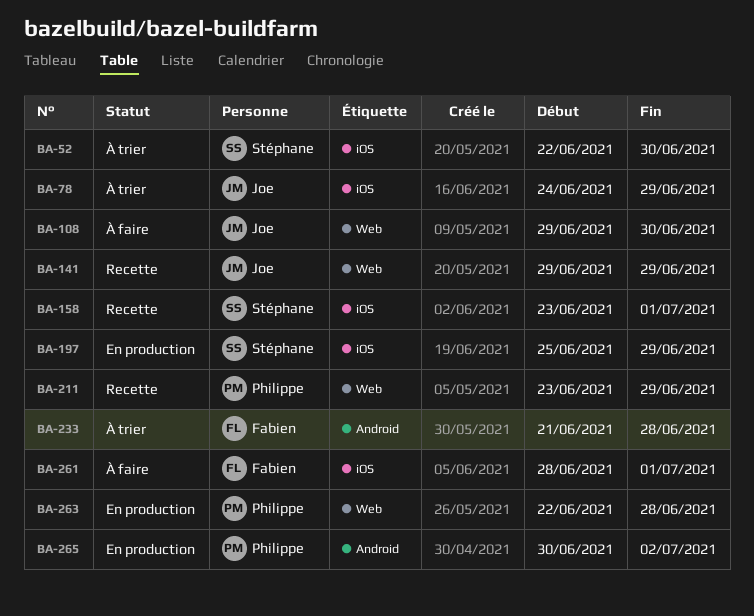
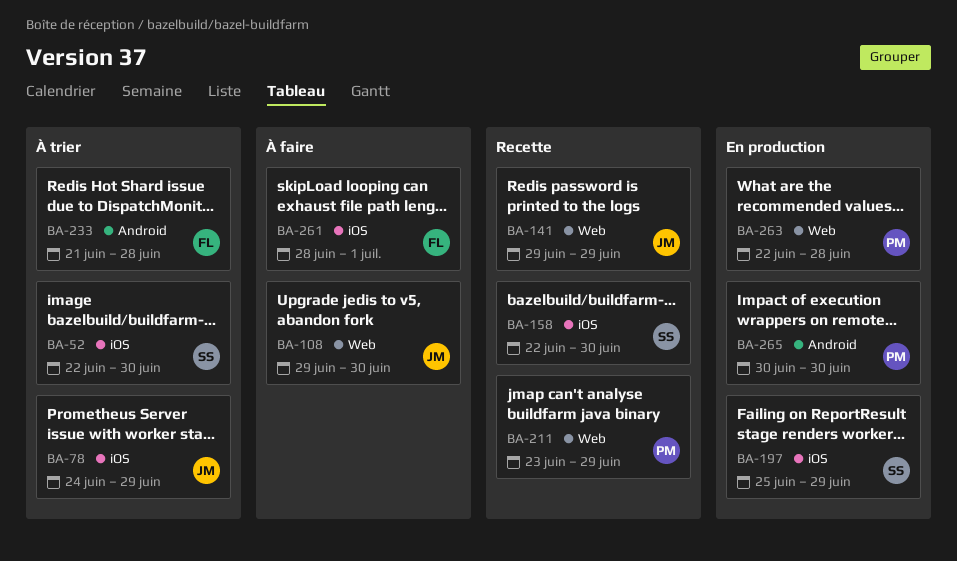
BA-158, start: Jun 23 -> Jun 22
BA-158, due: Jul 1 -> Jun 30
BA-265, due: Jul 2 -> Jun 30

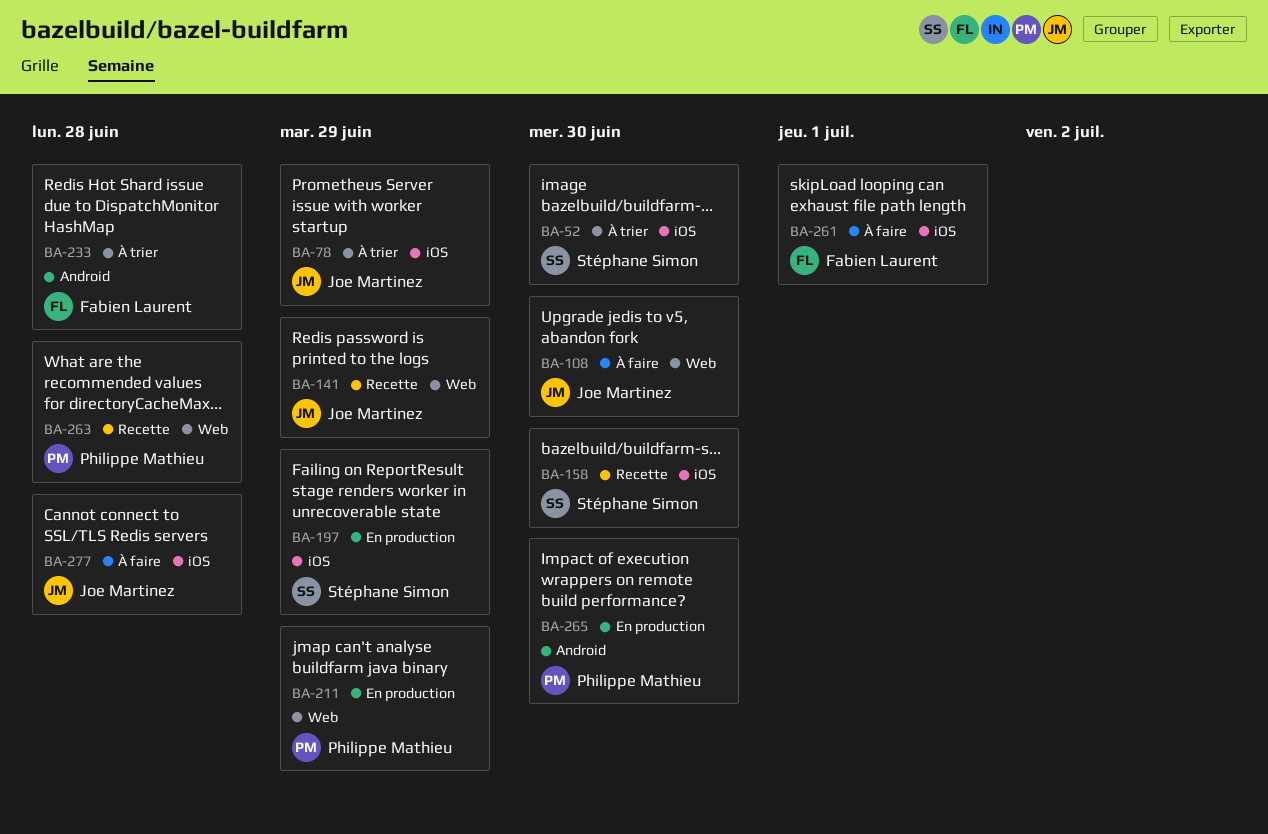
BA-211, status: Recette -> En production
BA-263, status: En production -> Recette
BA-277: none -> present

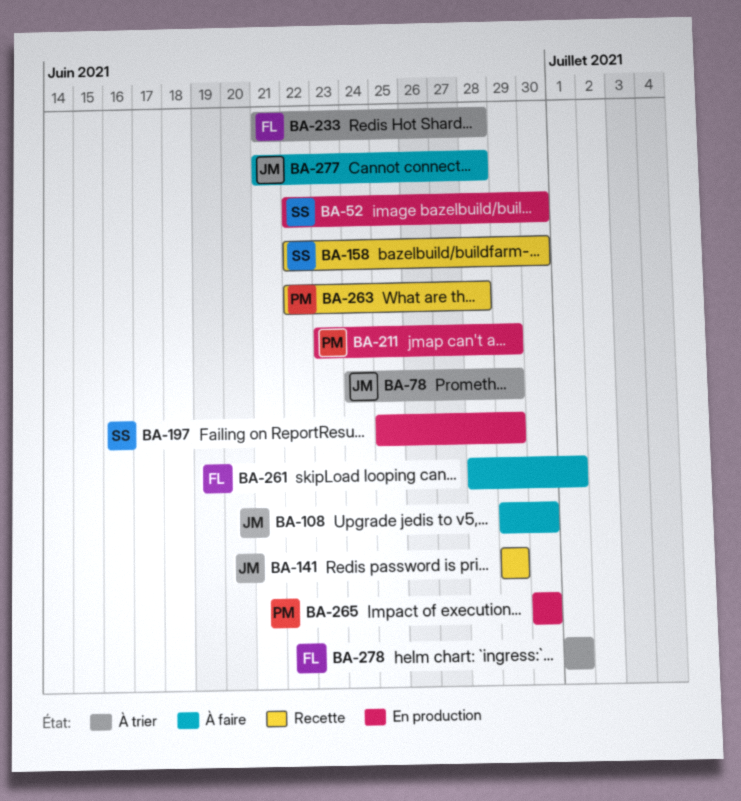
BA-52, status: À trier -> En production
BA-278: none -> present

